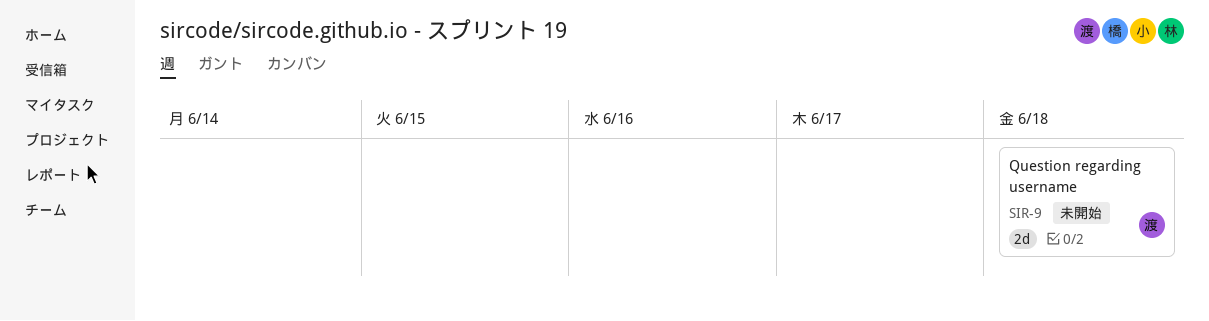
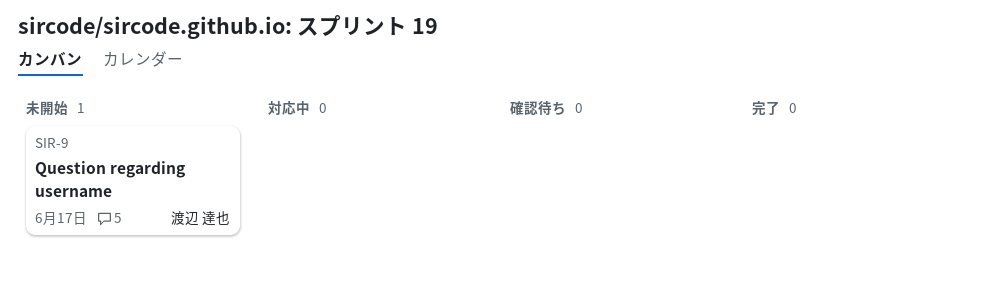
SIR-9, due: Jun 18 -> Jun 17

